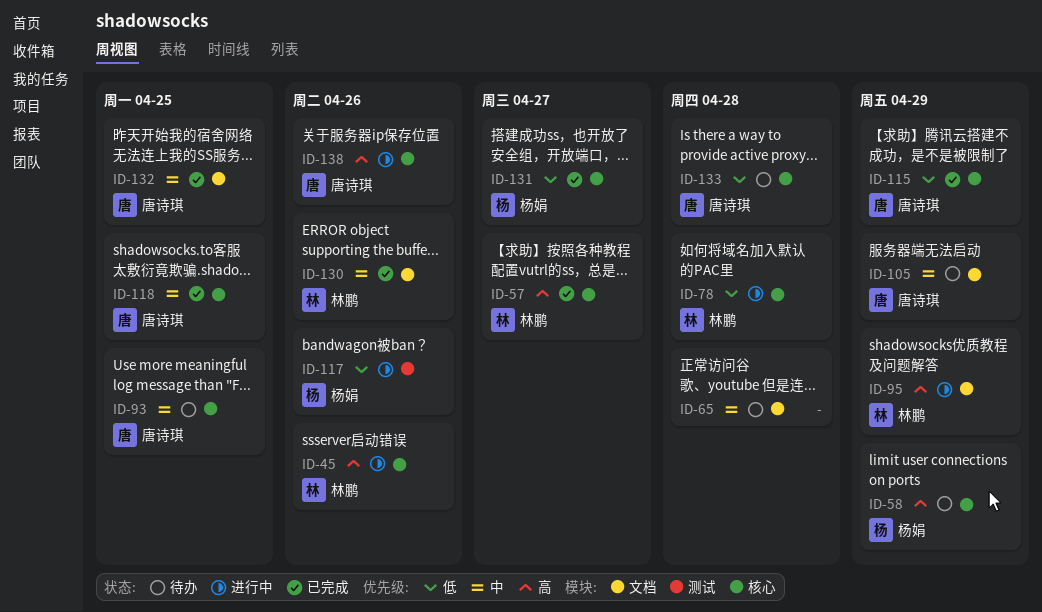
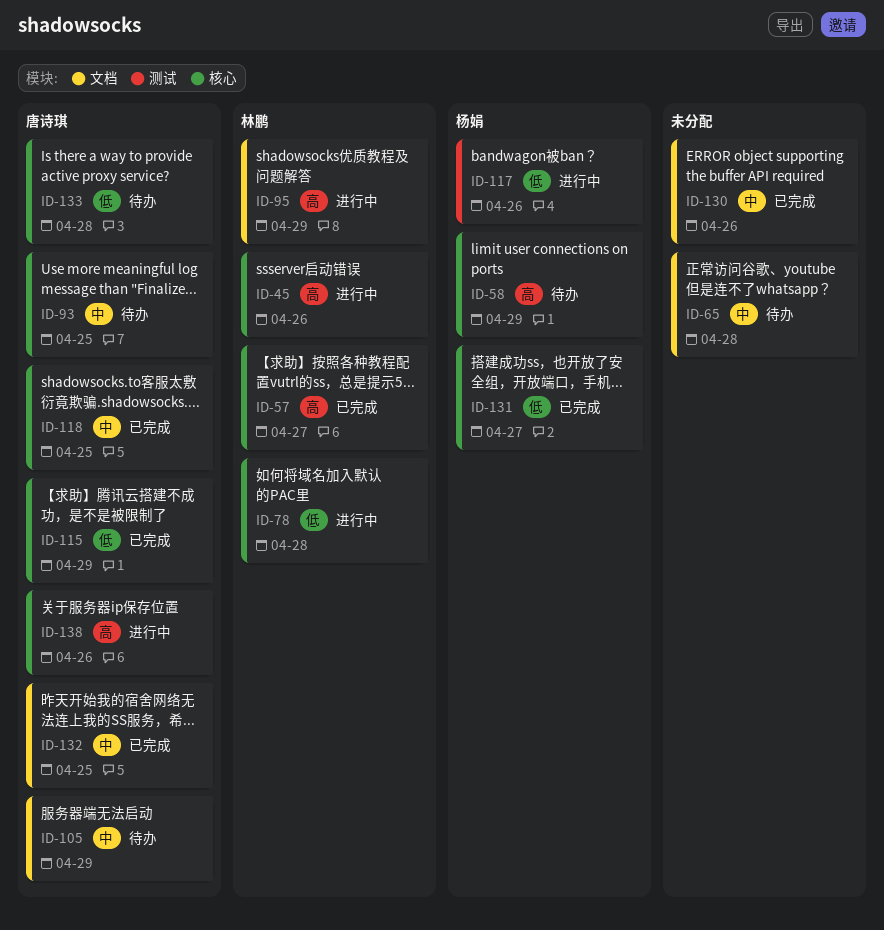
ID-130, owner: 林鹏 -> none

